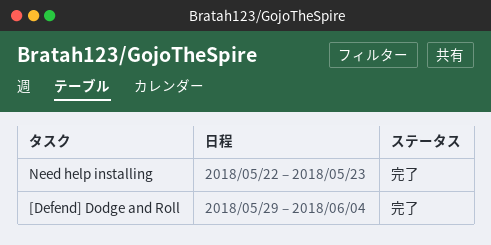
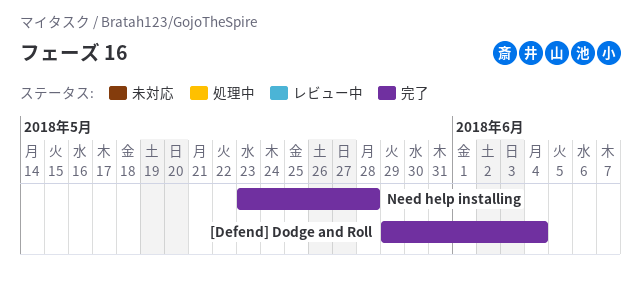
Need help installing, start: May 22 -> May 23
Need help installing, due: May 23 -> May 28

